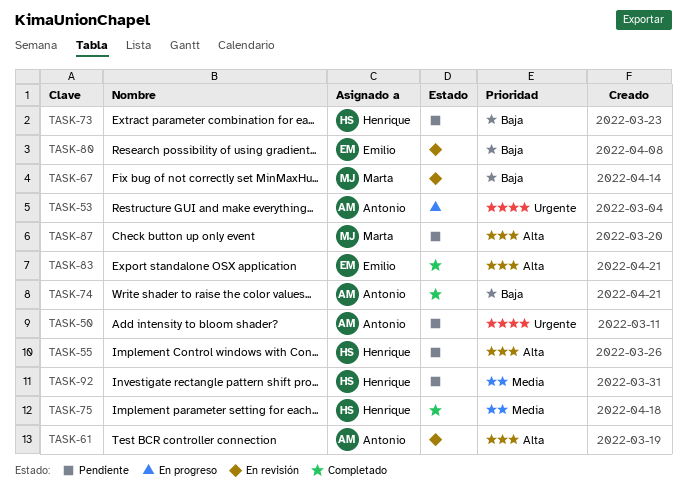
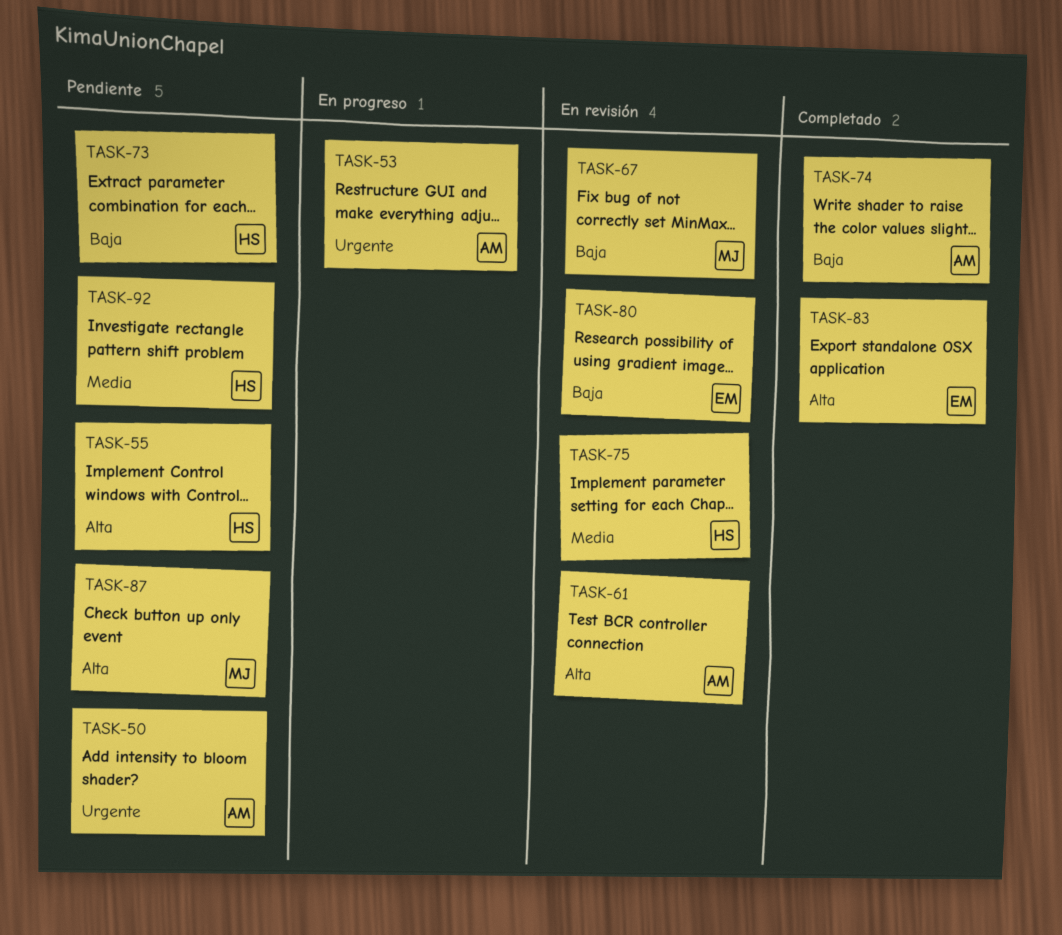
TASK-75, status: Completado -> En revisión

